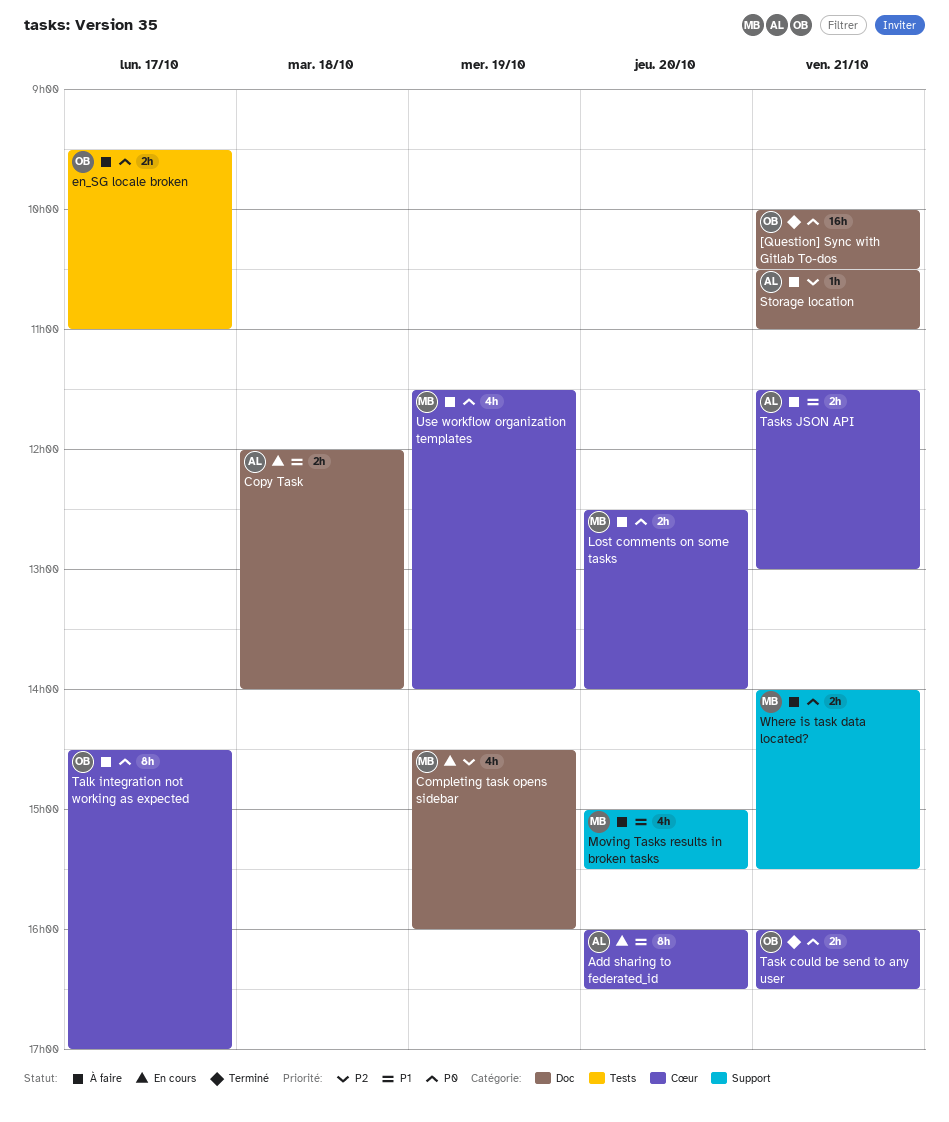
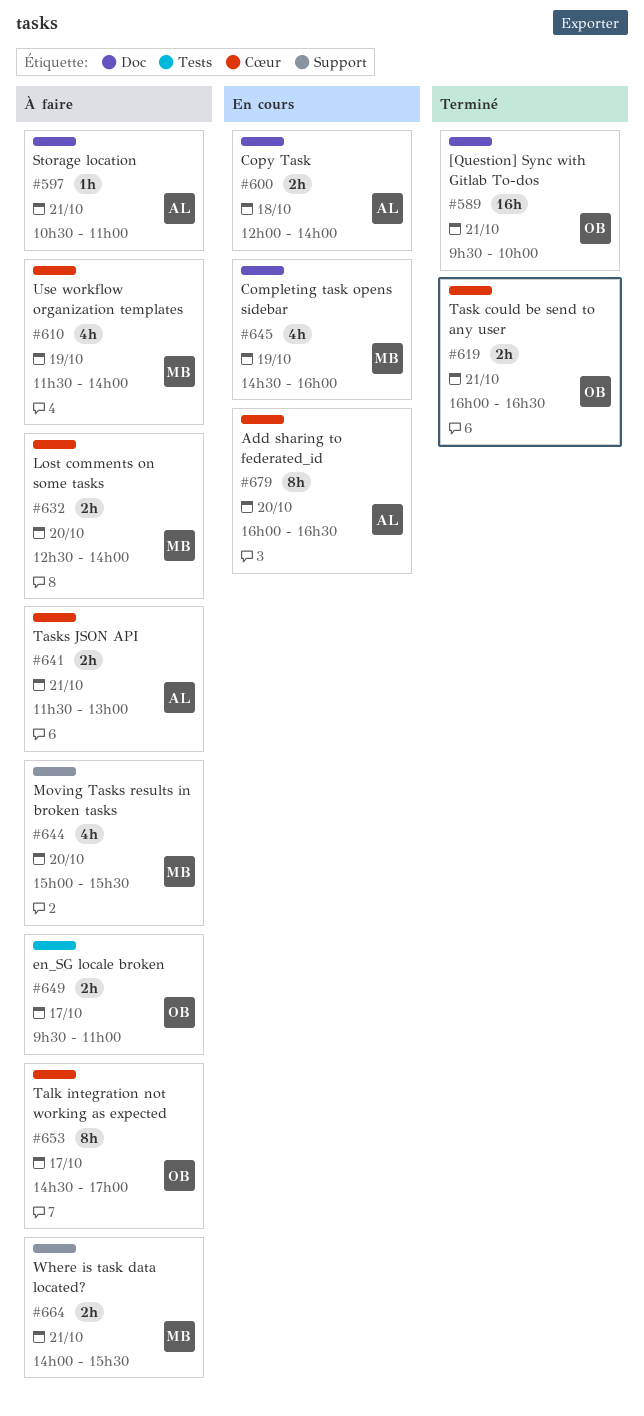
[Question] Sync with Gitlab To-dos, begins: 10:00 -> 09:30
[Question] Sync with Gitlab To-dos, ends: 10:30 -> 10:00

